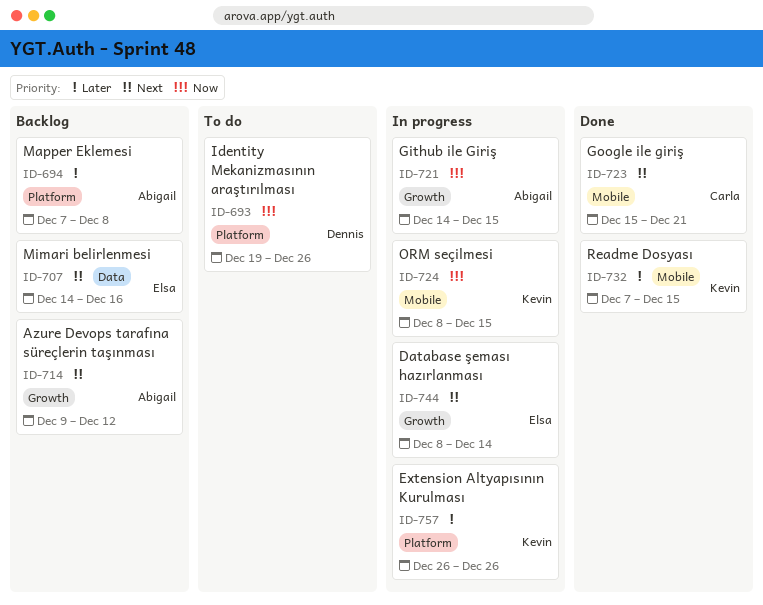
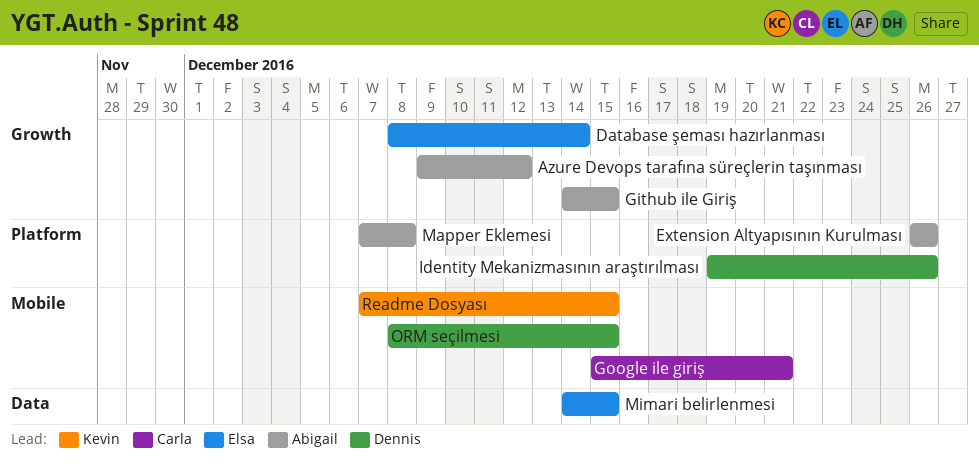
Extension Altyapısının Kurulması, owner: Kevin -> Abigail
Mimari belirlenmesi, due: Dec 16 -> Dec 15
ORM seçilmesi, owner: Kevin -> Dennis

